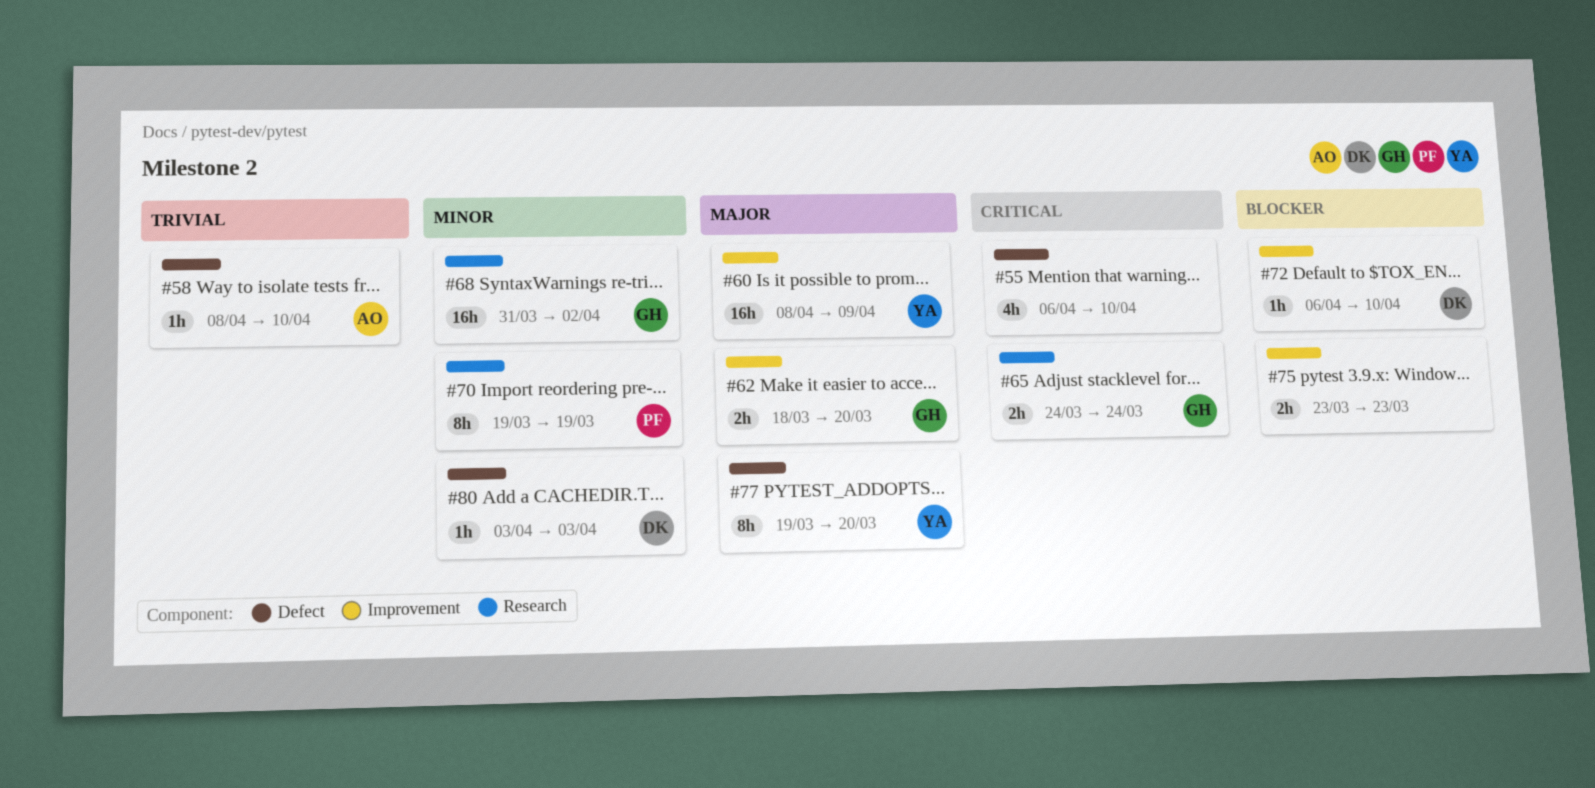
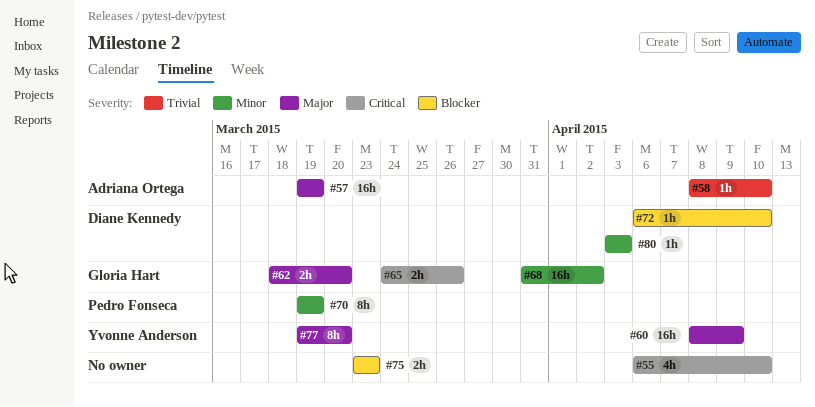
#57: none -> present
#65, due: Mar 24 -> Mar 26

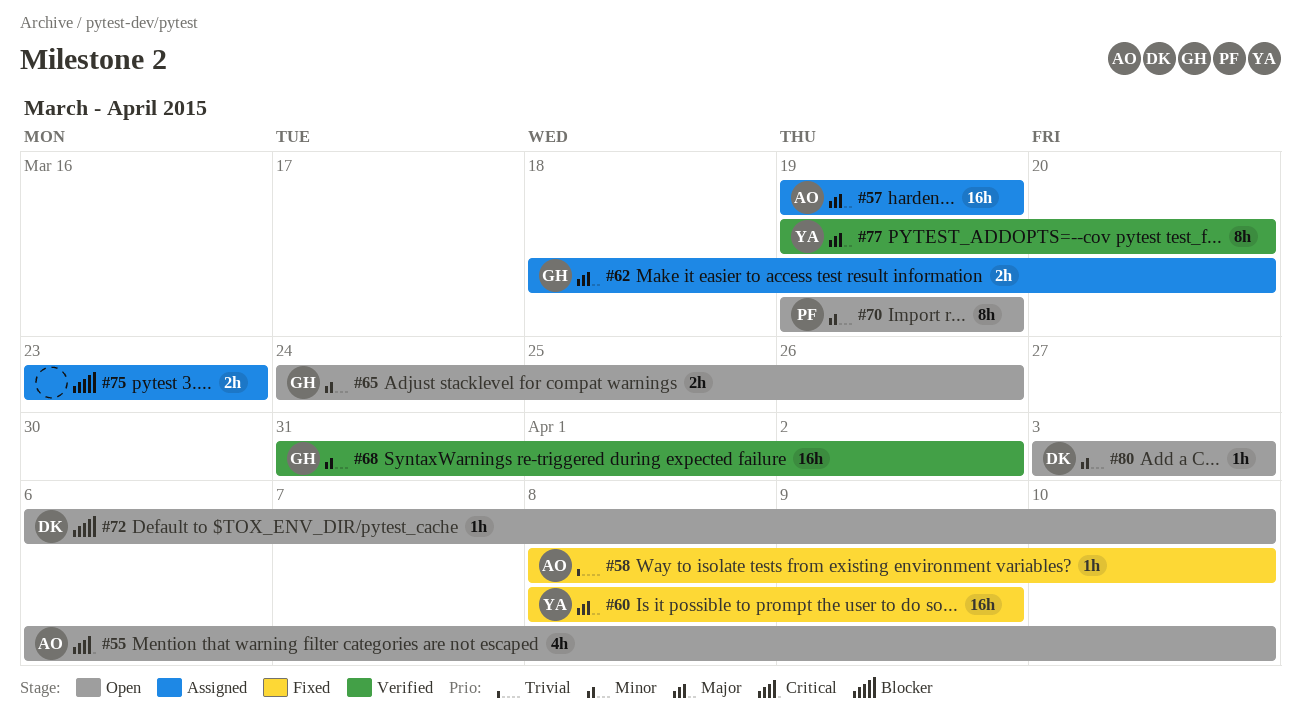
#55, owner: none -> Adriana Ortega
#65, priority: Critical -> Minor

